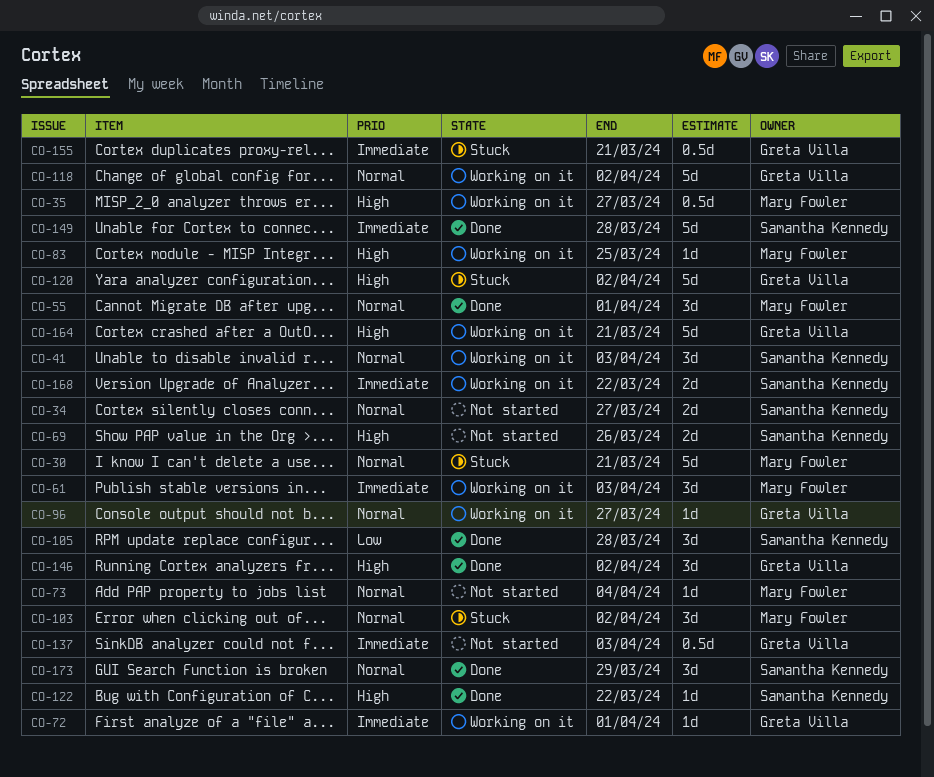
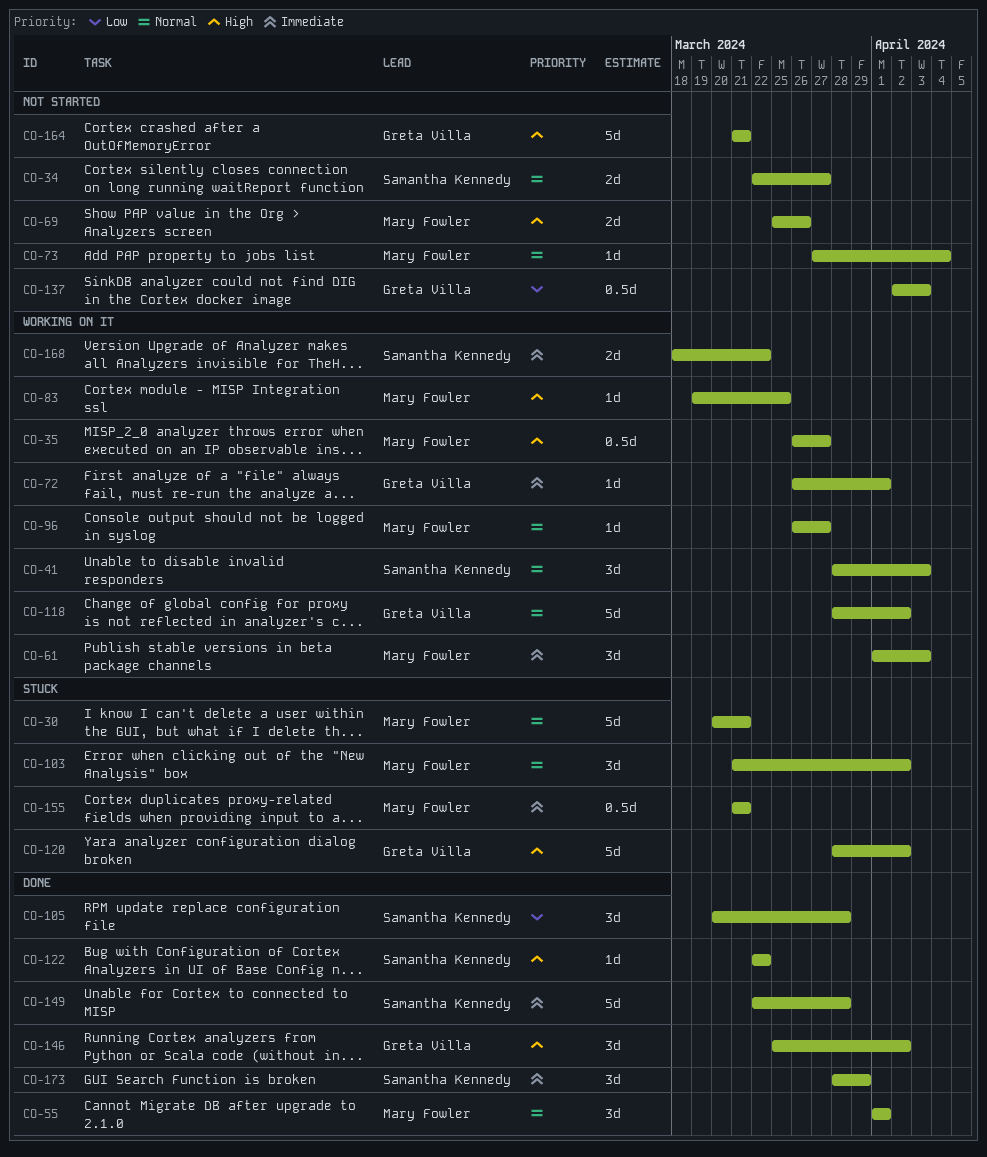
CO-69, owner: Samantha Kennedy -> Mary Fowler
CO-96, owner: Greta Villa -> Mary Fowler
CO-137, priority: Immediate -> Low
CO-155, owner: Greta Villa -> Mary Fowler
CO-164, status: Working on it -> Not started
CO-173, priority: Normal -> Immediate

